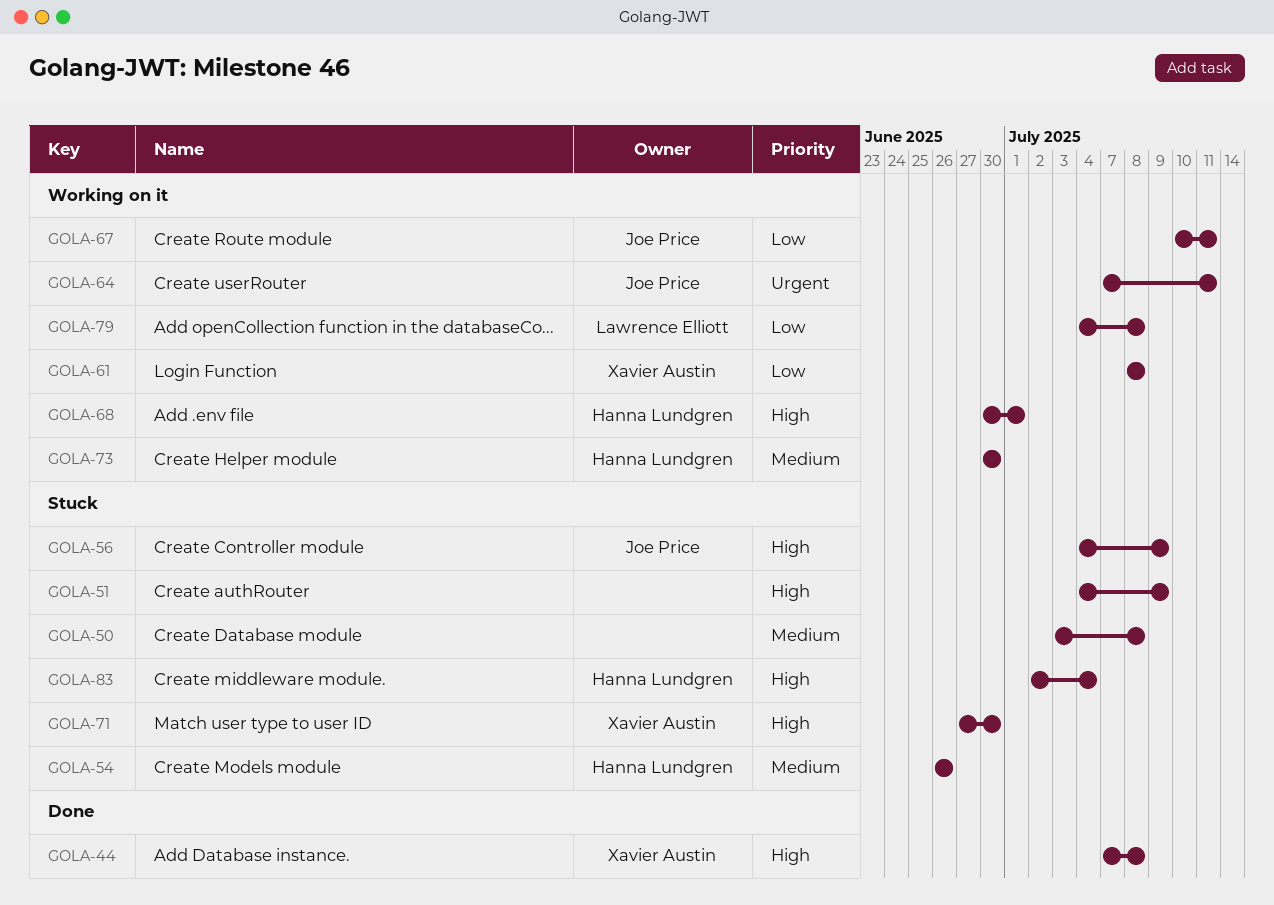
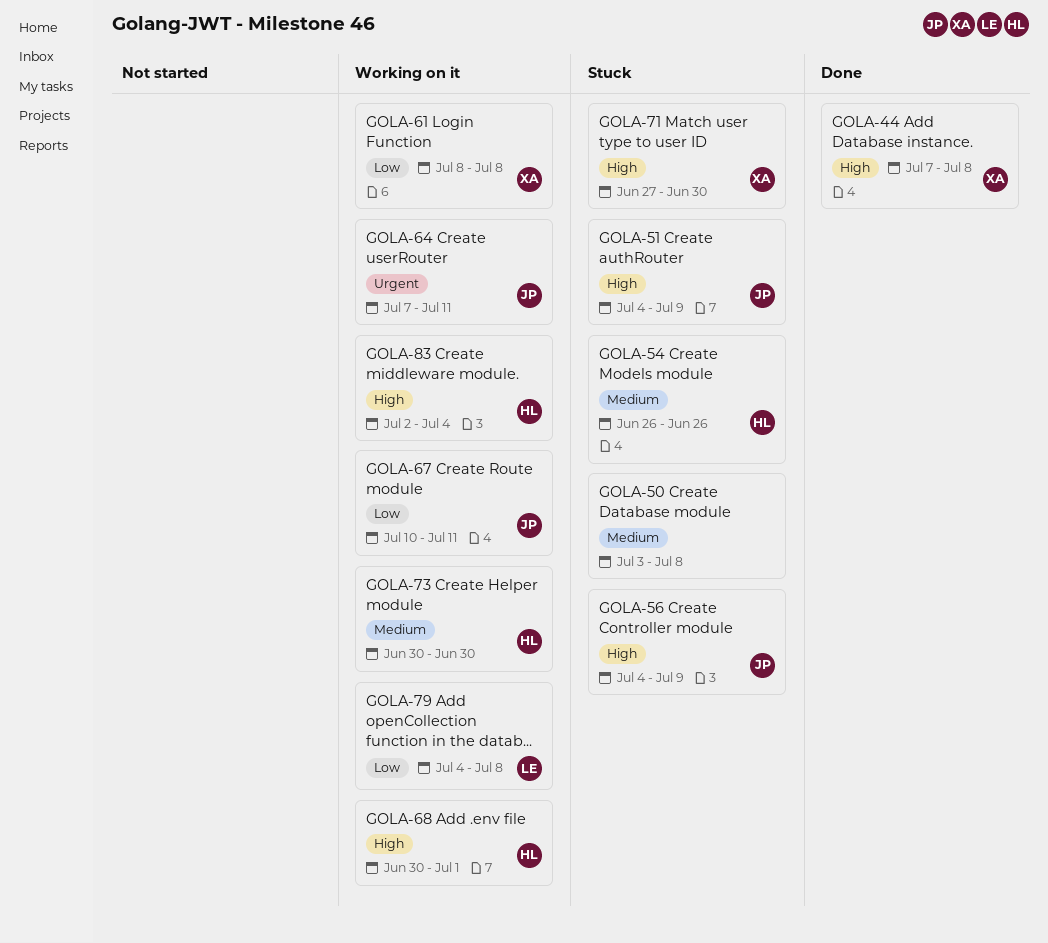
GOLA-51, owner: none -> Joe Price
GOLA-83, status: Stuck -> Working on it

